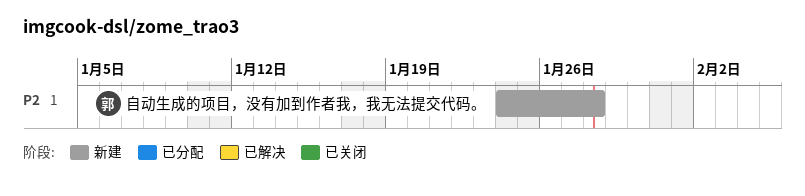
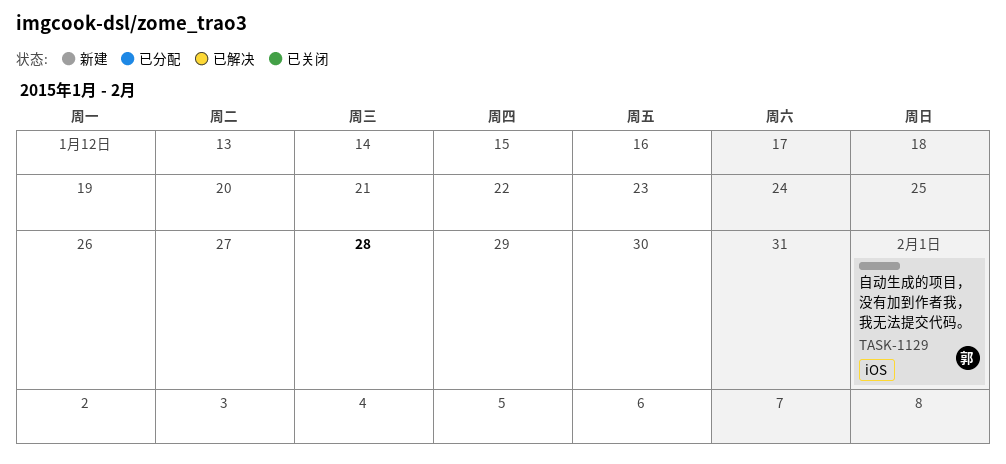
自动生成的项目，没有加到作者我，我无法提交代码。, due: Jan 28 -> Feb 1

